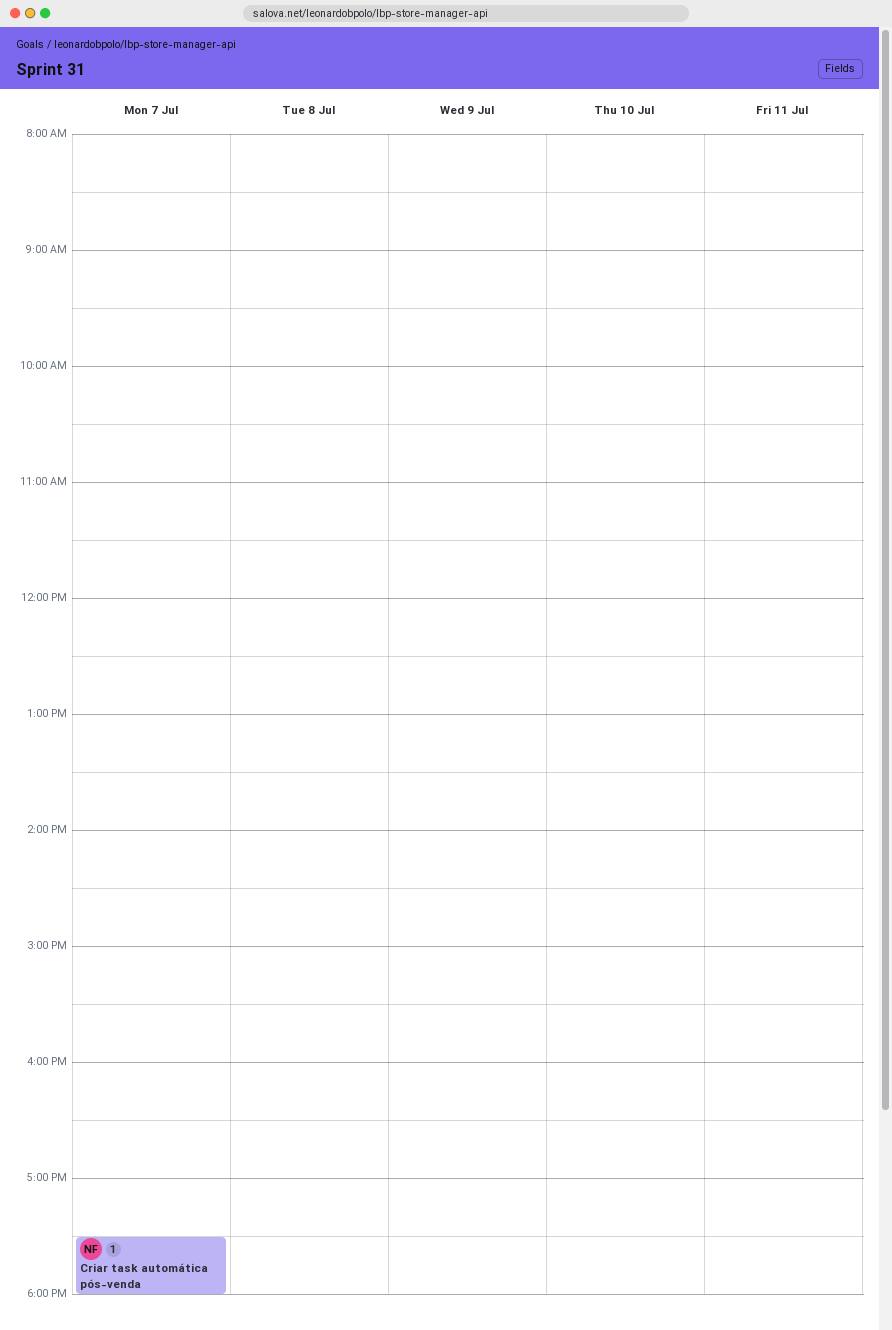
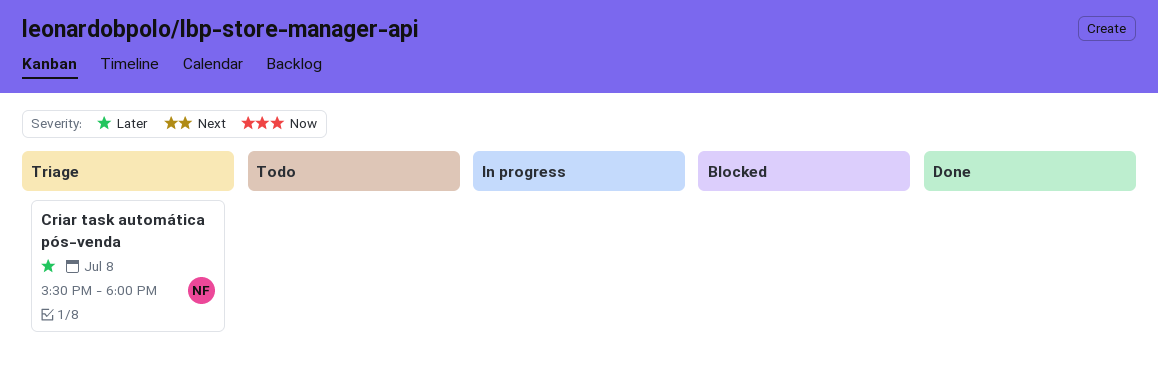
Criar task automática pós-venda, day: Jul 7 -> Jul 8
Criar task automática pós-venda, begins: 17:30 -> 15:30

